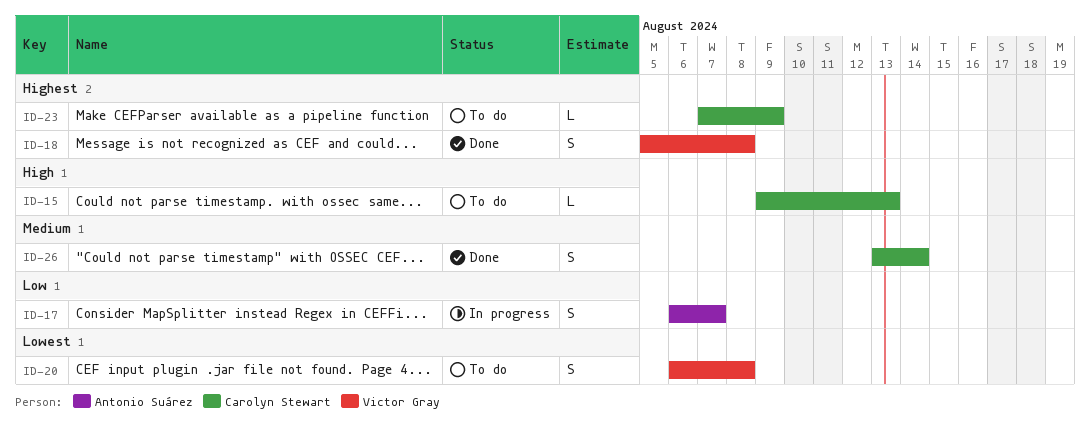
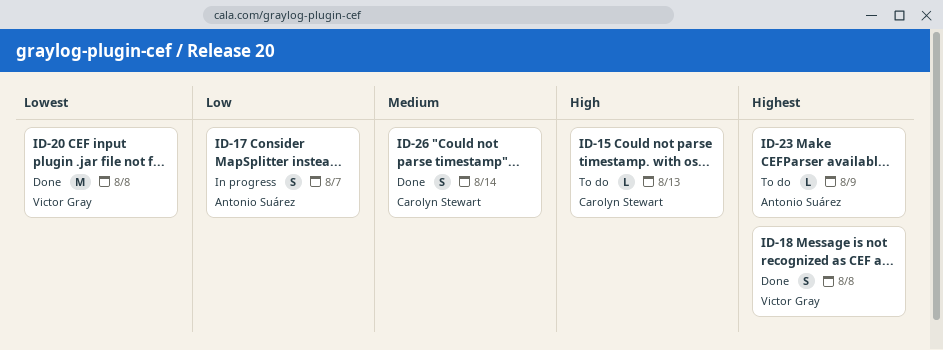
ID-20, status: To do -> Done
ID-20, estimate: S -> M
ID-23, owner: Carolyn Stewart -> Antonio Suárez

